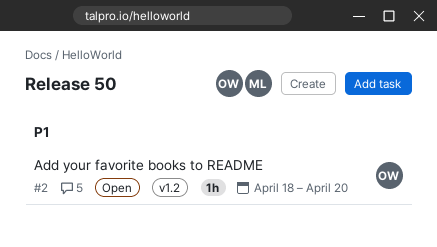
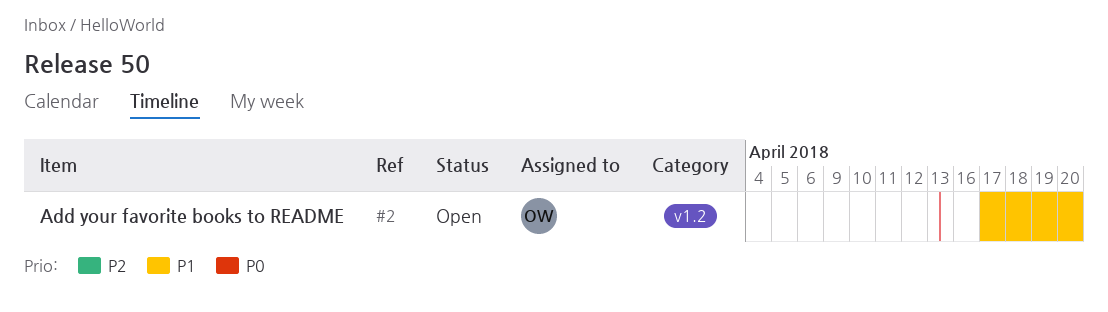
#2, start: Apr 18 -> Apr 17

